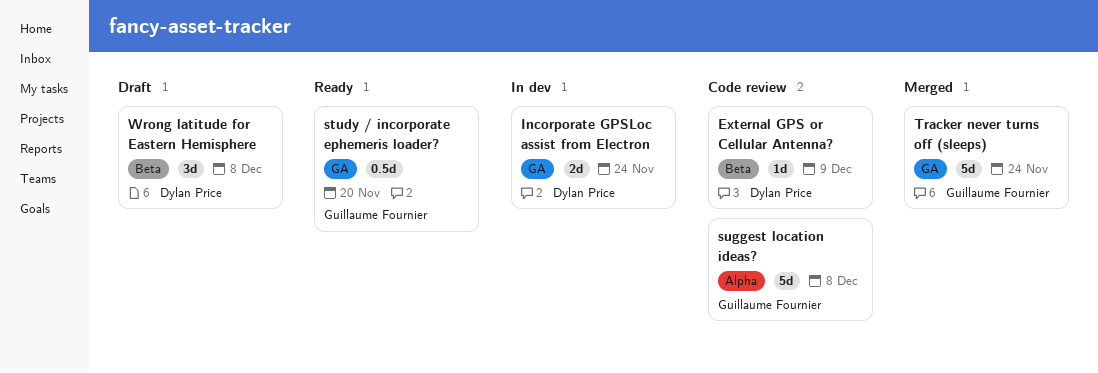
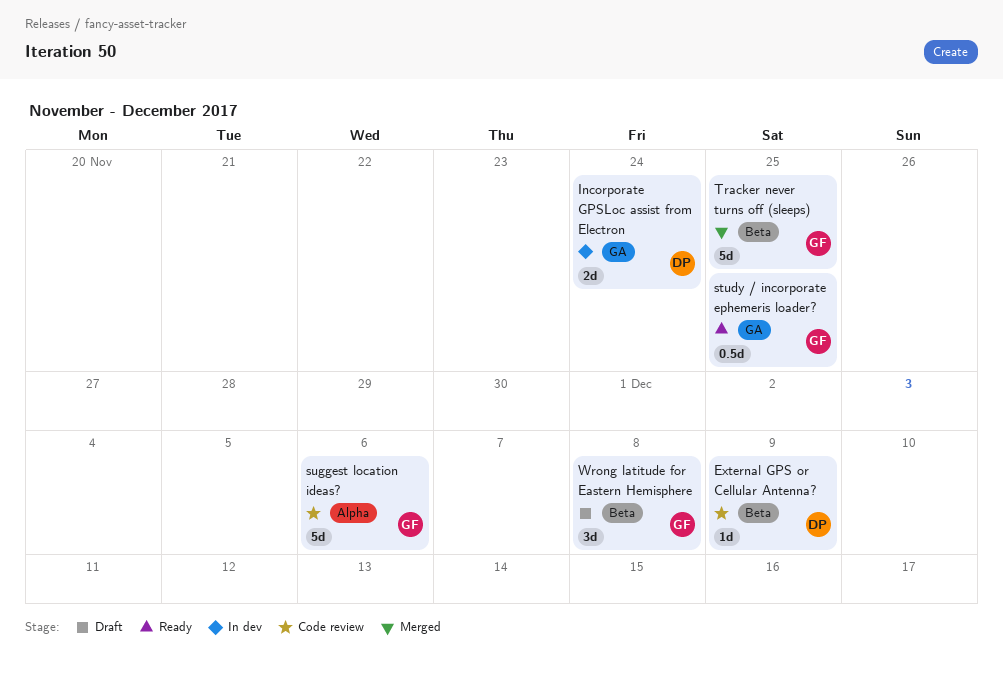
study / incorporate ephemeris loader?, due: Nov 20 -> Nov 25
suggest location ideas?, due: Dec 8 -> Dec 6
Tracker never turns off (sleeps), label: GA -> Beta
Tracker never turns off (sleeps), due: Nov 24 -> Nov 25
Wrong latitude for Eastern Hemisphere, owner: Dylan Price -> Guillaume Fournier

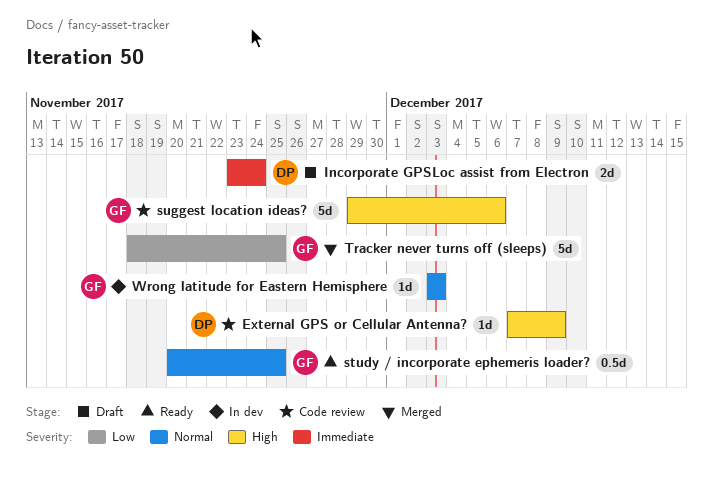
Incorporate GPSLoc assist from Electron, status: In dev -> Draft
Wrong latitude for Eastern Hemisphere, status: Draft -> In dev
Wrong latitude for Eastern Hemisphere, estimate: 3d -> 1d
Wrong latitude for Eastern Hemisphere, due: Dec 8 -> Dec 3

